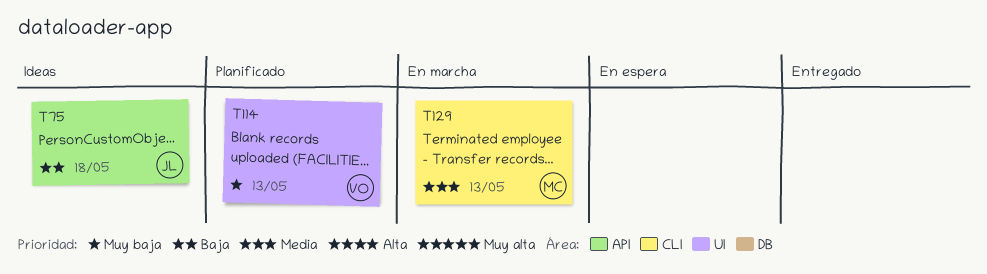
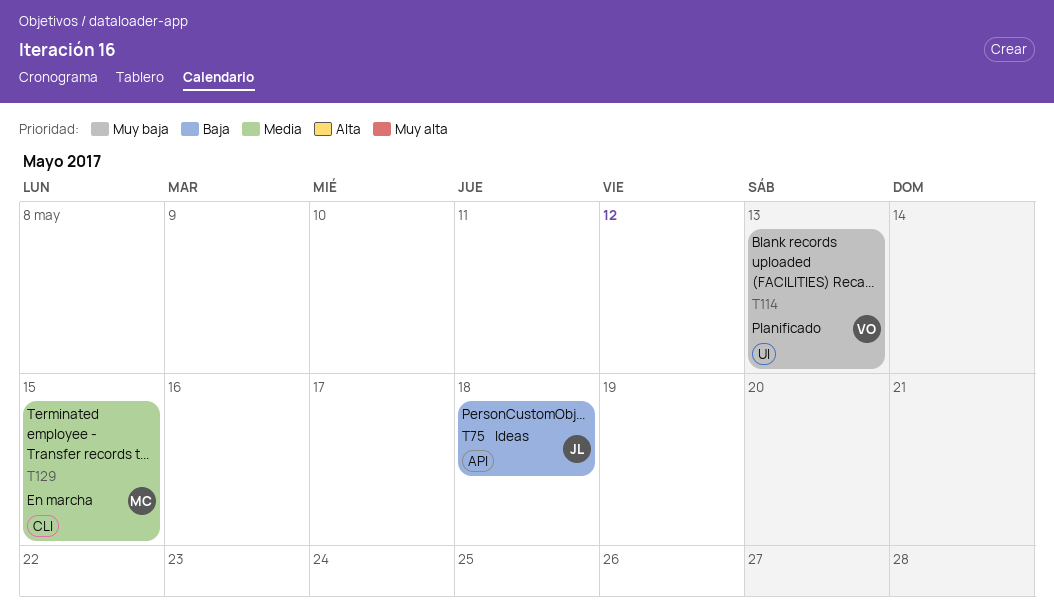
T129, due: May 13 -> May 15

